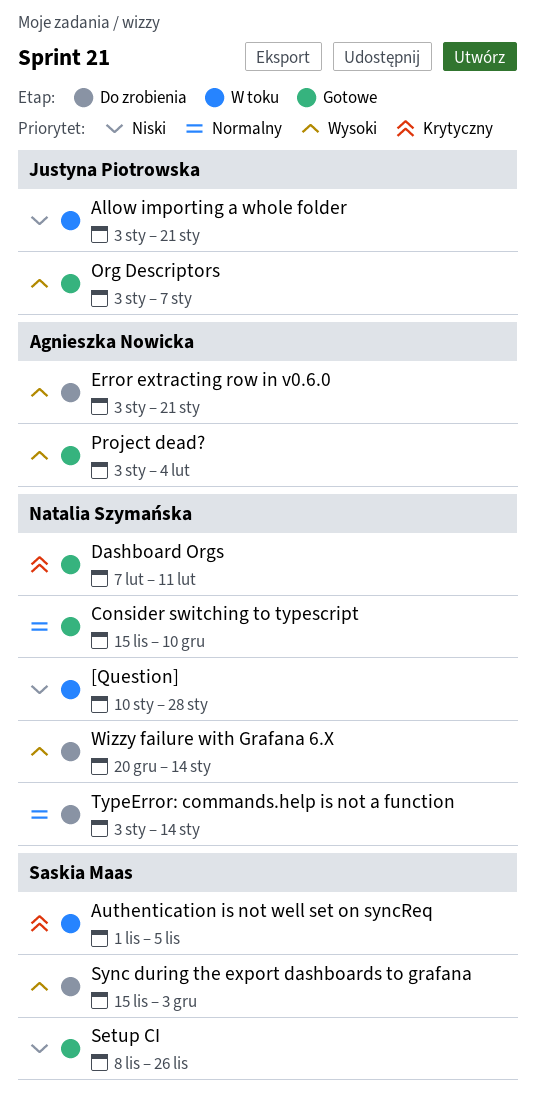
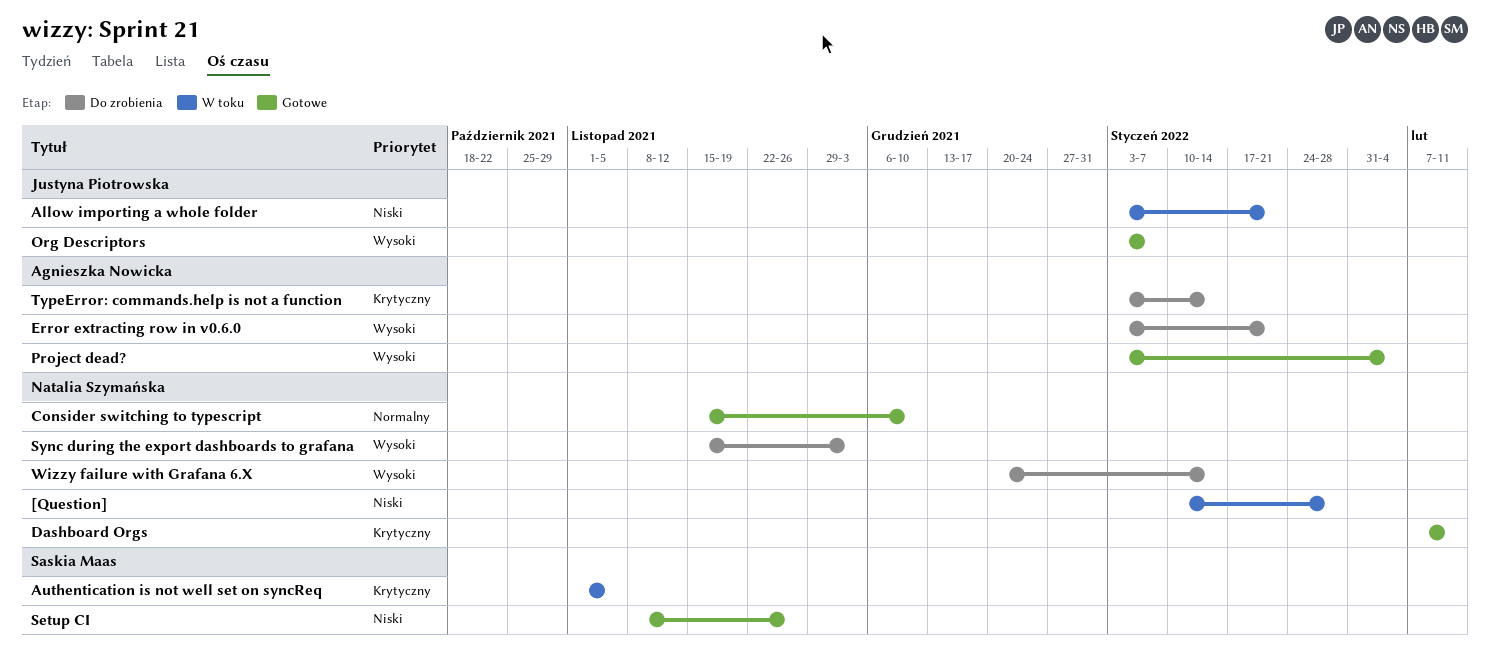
Sync during the export dashboards to grafana, owner: Saskia Maas -> Natalia Szymańska
TypeError: commands.help is not a function, owner: Natalia Szymańska -> Agnieszka Nowicka
TypeError: commands.help is not a function, priority: Normalny -> Krytyczny

